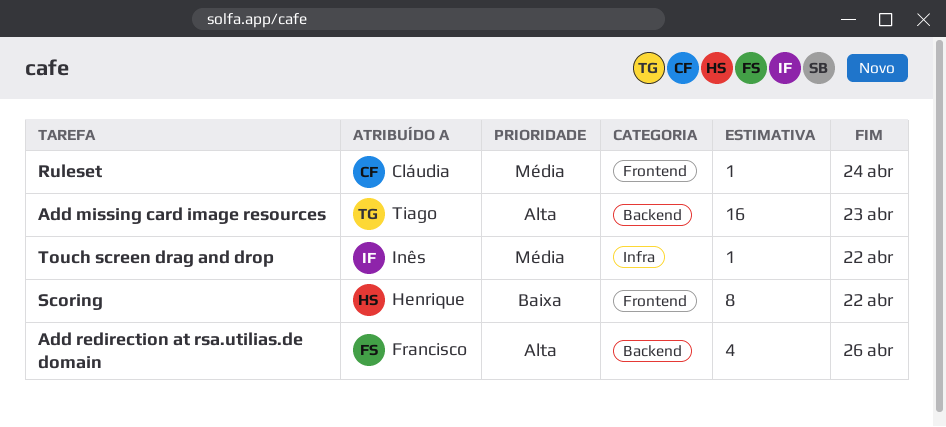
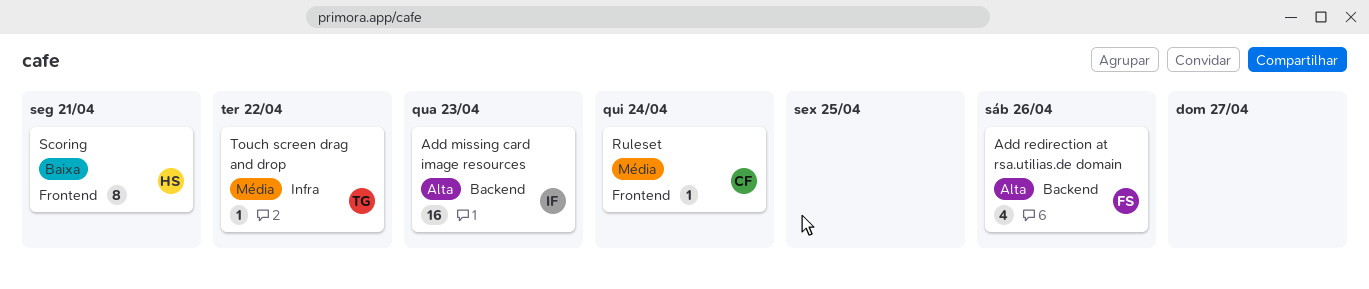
Add missing card image resources, owner: Tiago -> Inês
Scoring, due: Apr 22 -> Apr 21
Touch screen drag and drop, owner: Inês -> Tiago

